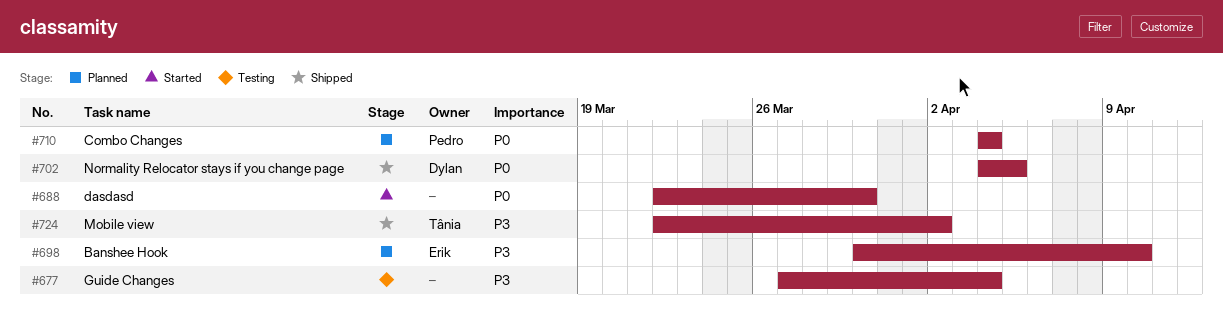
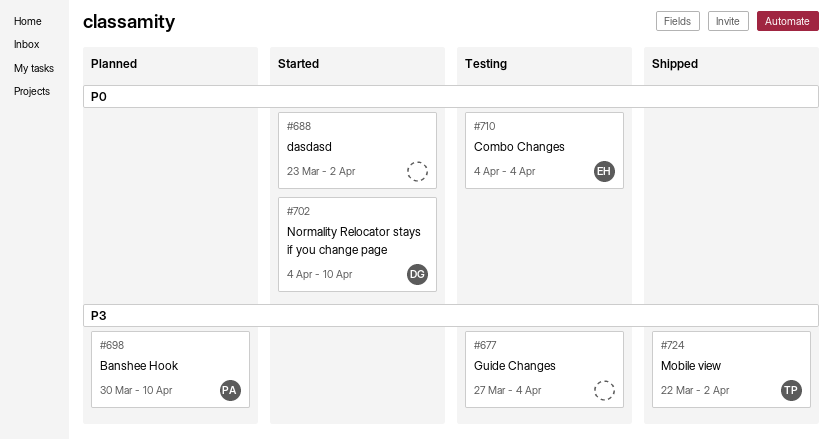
#688, start: Mar 22 -> Mar 23
#688, due: Mar 30 -> Apr 2
#698, owner: Erik -> Pedro
#702, status: Shipped -> Started
#702, due: Apr 5 -> Apr 10
#710, status: Planned -> Testing
#710, owner: Pedro -> Erik

